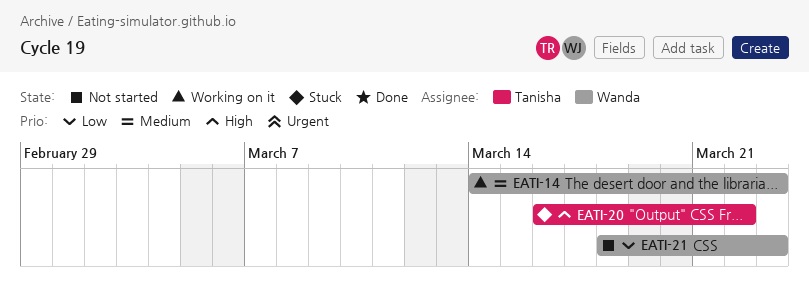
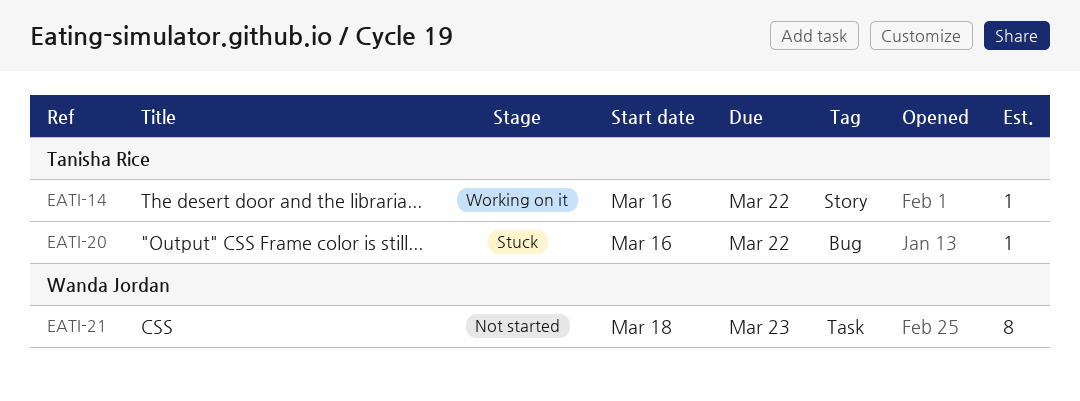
EATI-14, owner: Wanda Jordan -> Tanisha Rice
EATI-14, start: Mar 14 -> Mar 16
EATI-14, due: Mar 23 -> Mar 22

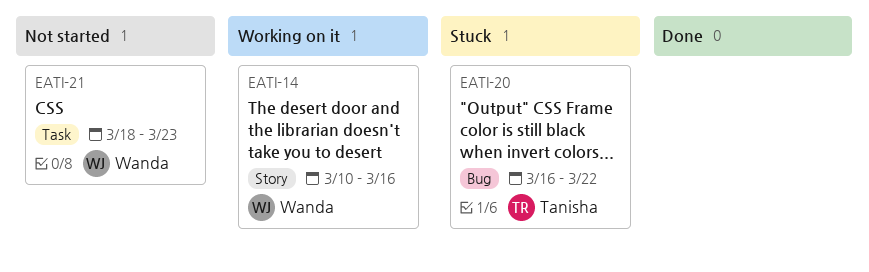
EATI-14, owner: Tanisha Rice -> Wanda Jordan
EATI-14, start: Mar 16 -> Mar 10
EATI-14, due: Mar 22 -> Mar 16

